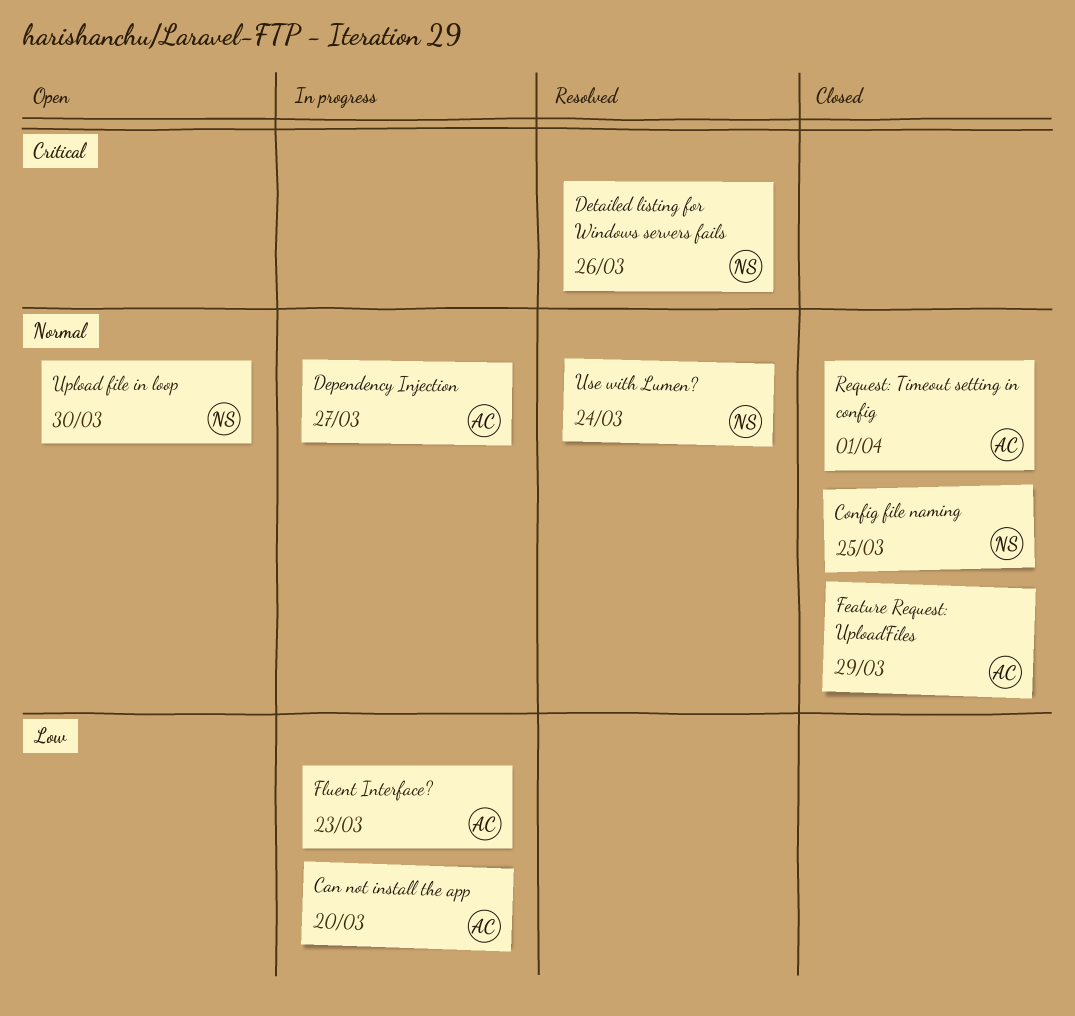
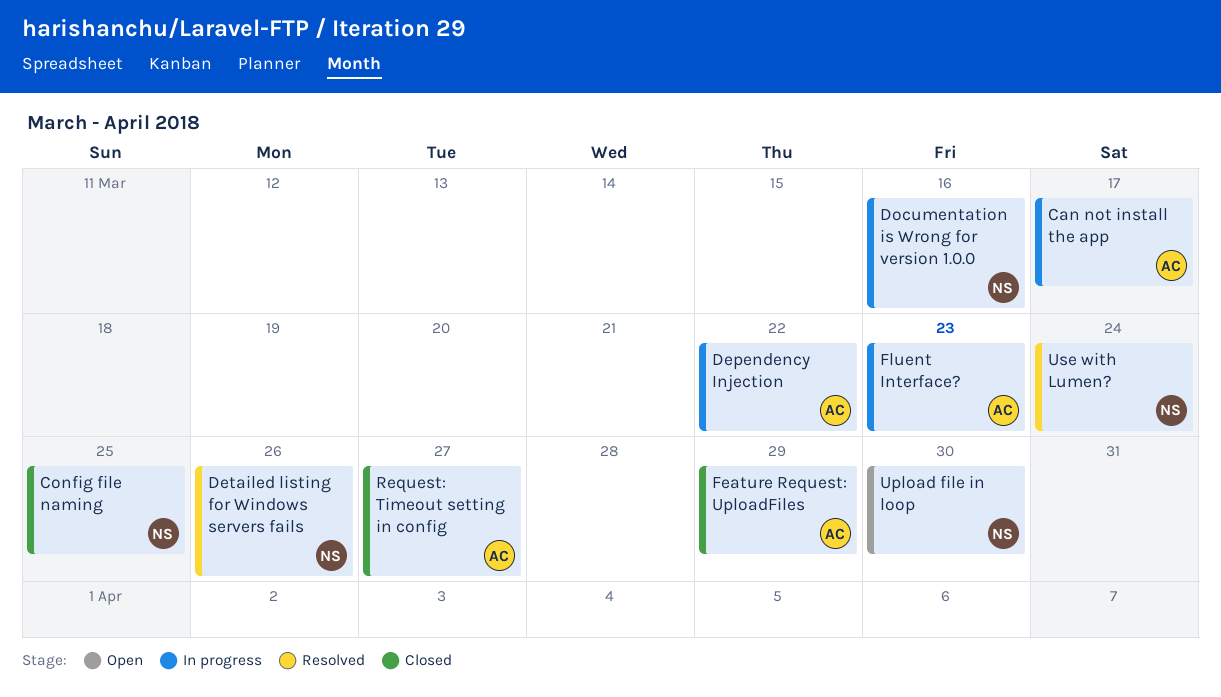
Can not install the app, due: Mar 20 -> Mar 17
Dependency Injection, due: Mar 27 -> Mar 22
Documentation is Wrong for version 1.0.0: none -> present
Request: Timeout setting in config, due: Apr 1 -> Mar 27

